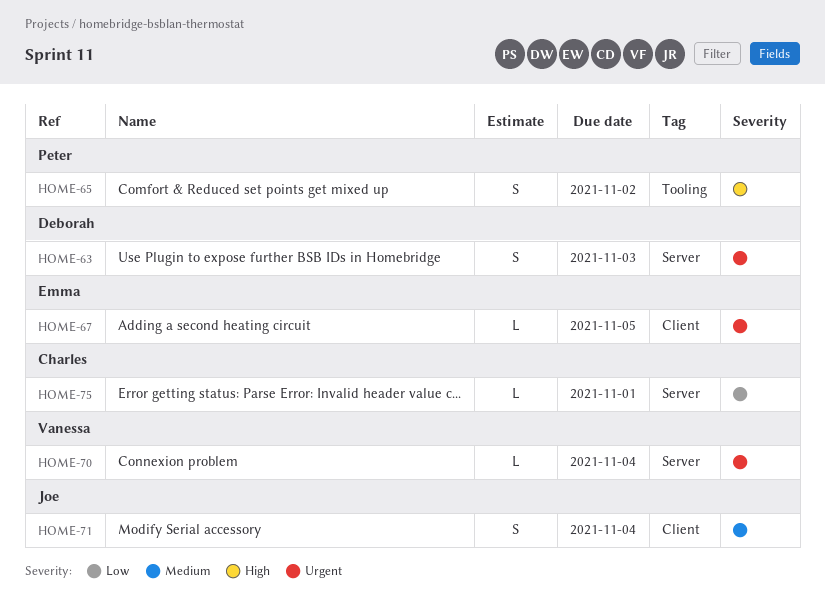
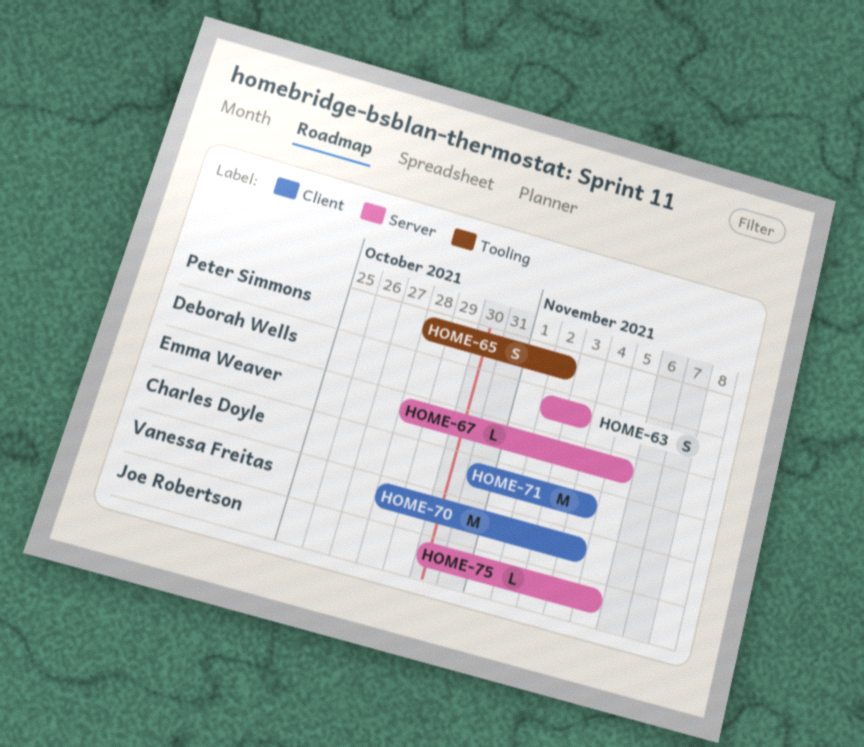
HOME-67, label: Client -> Server
HOME-70, label: Server -> Client
HOME-70, estimate: L -> M
HOME-71, owner: Joe Robertson -> Charles Doyle
HOME-71, estimate: S -> M
HOME-75, owner: Charles Doyle -> Joe Robertson
HOME-75, due: Nov 1 -> Nov 5

